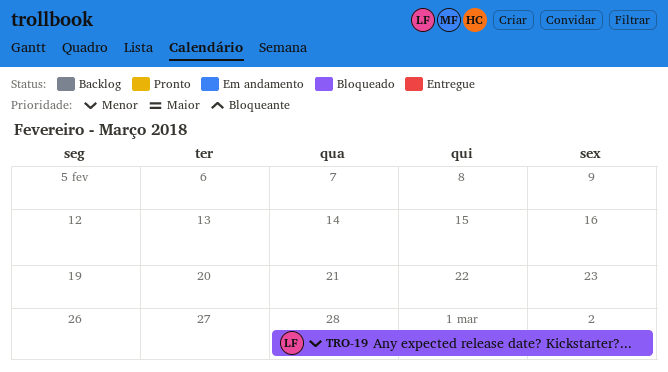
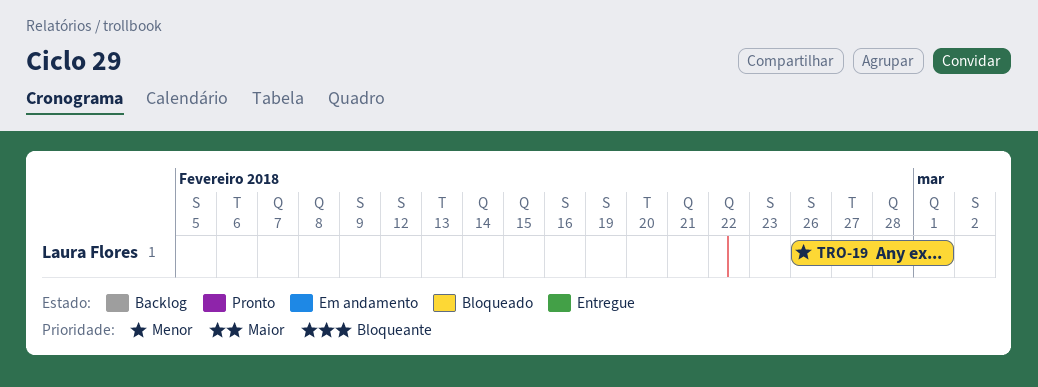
TRO-19, start: Feb 28 -> Feb 26
TRO-19, due: Mar 2 -> Mar 1

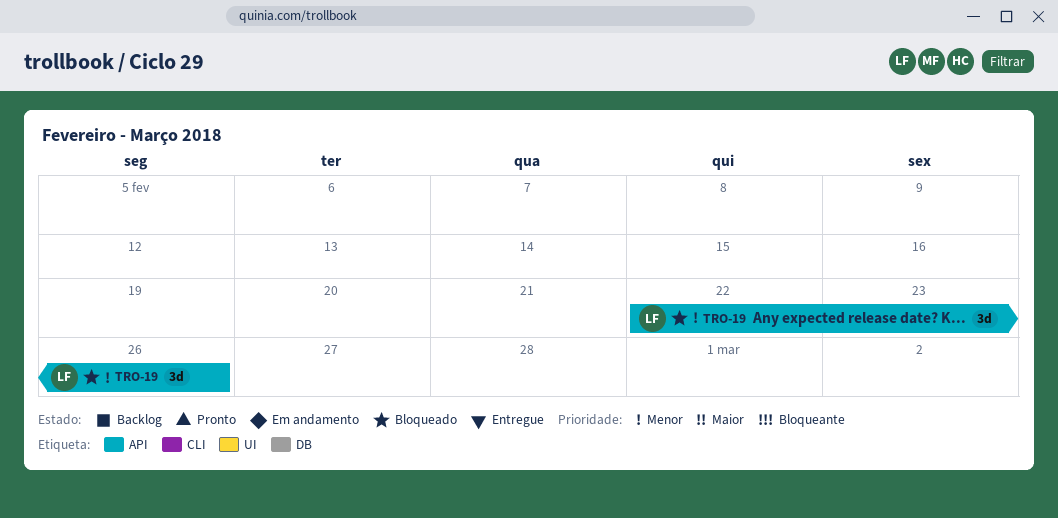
TRO-19, start: Feb 26 -> Feb 22
TRO-19, due: Mar 1 -> Feb 26

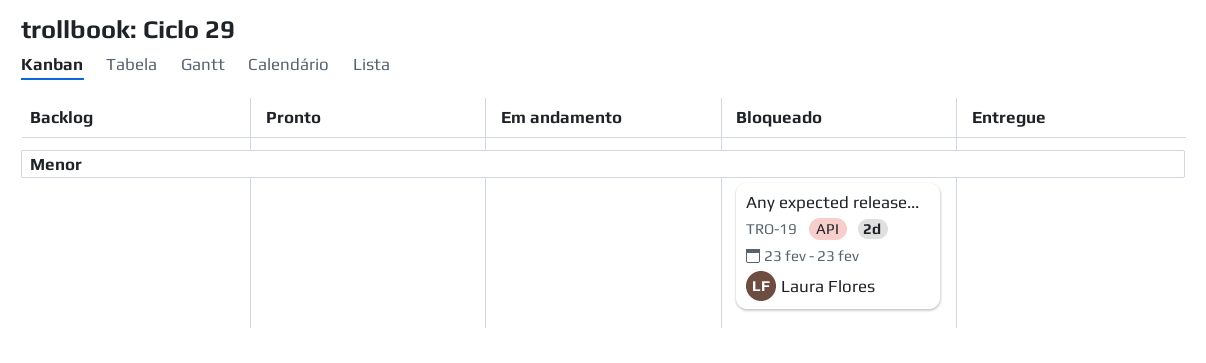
TRO-19, estimate: 3d -> 2d
TRO-19, start: Feb 22 -> Feb 23
TRO-19, due: Feb 26 -> Feb 23

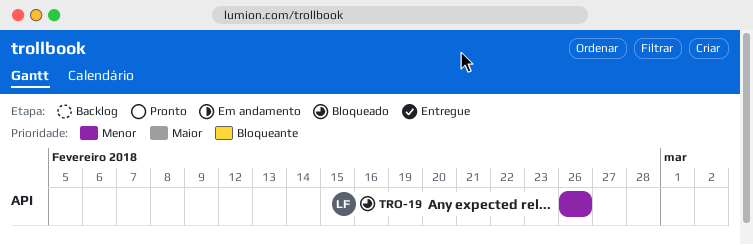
TRO-19, start: Feb 23 -> Feb 26
TRO-19, due: Feb 23 -> Feb 26

